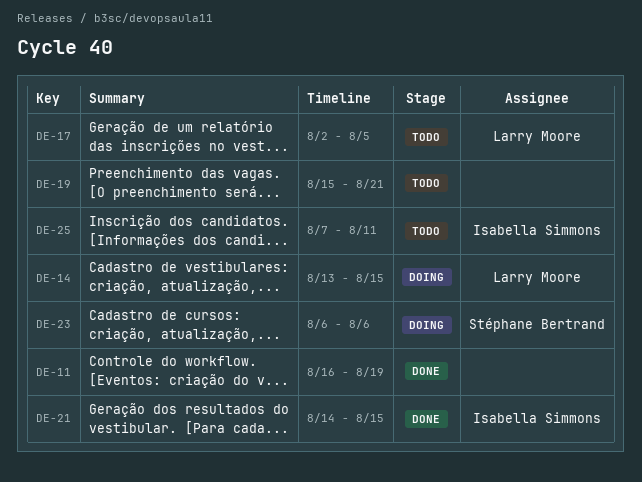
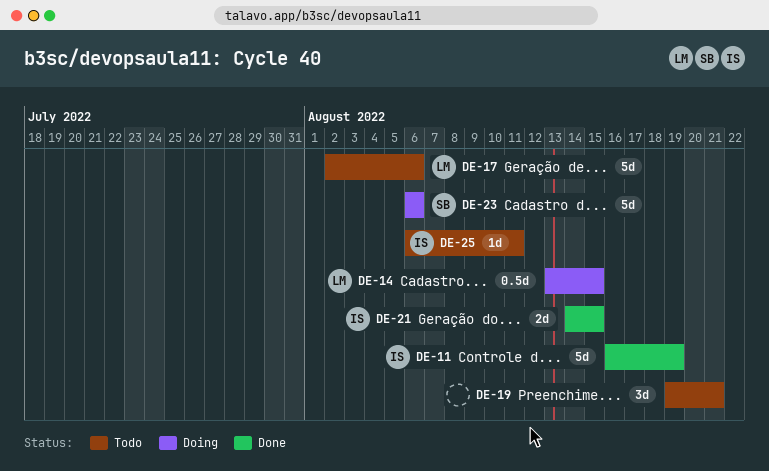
DE-11, owner: none -> Isabella Simmons
DE-17, due: Aug 5 -> Aug 6
DE-19, start: Aug 15 -> Aug 19
DE-25, start: Aug 7 -> Aug 6

